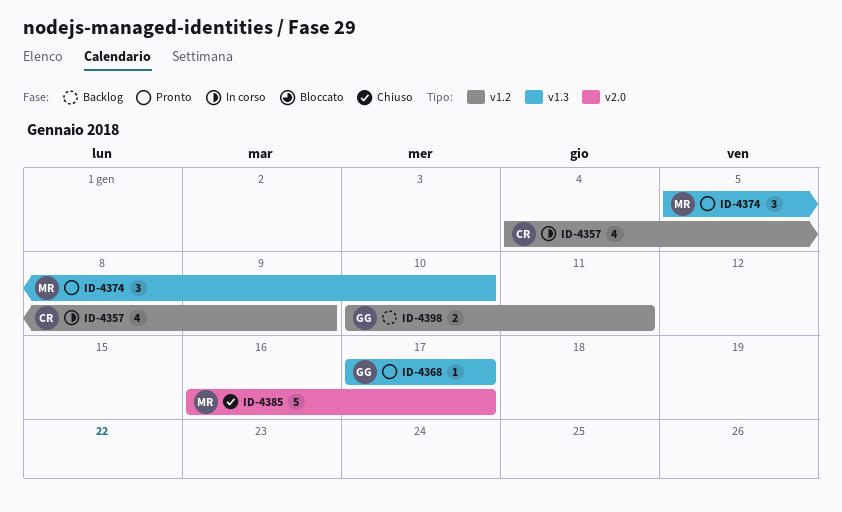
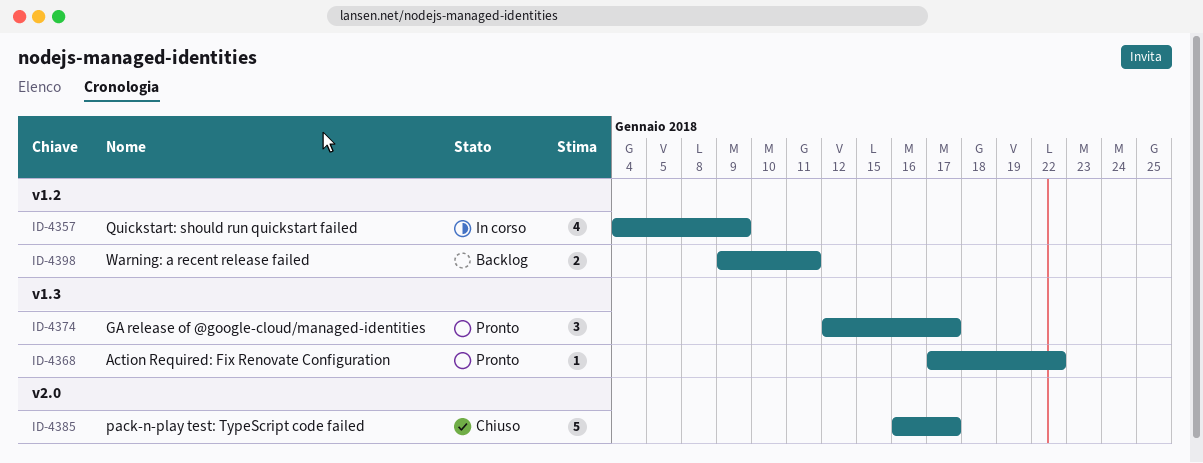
ID-4368, due: Jan 17 -> Jan 22
ID-4374, start: Jan 5 -> Jan 12
ID-4374, due: Jan 10 -> Jan 17
ID-4398, start: Jan 10 -> Jan 9

